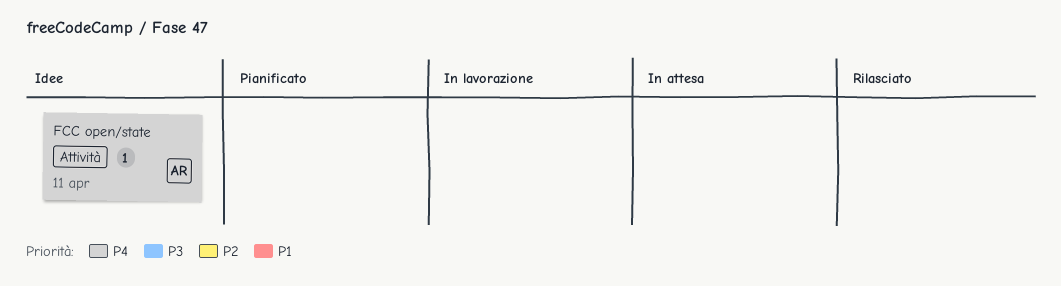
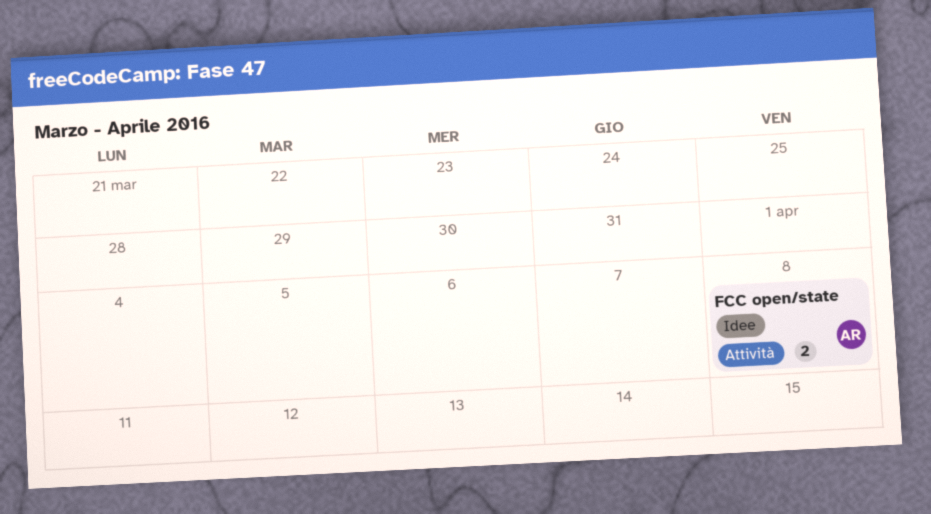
FCC open/state, estimate: 1 -> 2
FCC open/state, due: Apr 11 -> Apr 8

